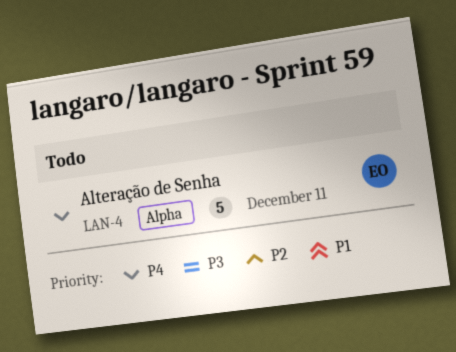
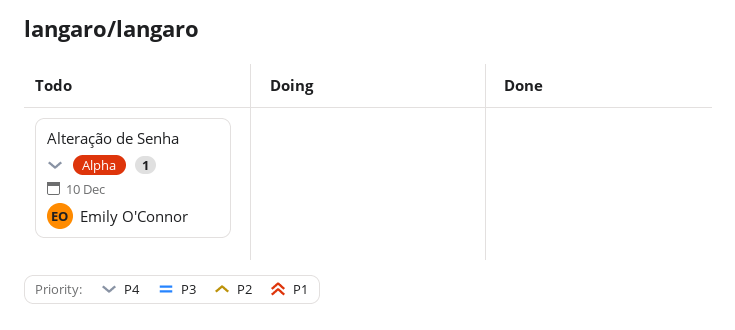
Alteração de Senha, estimate: 5 -> 1
Alteração de Senha, due: Dec 11 -> Dec 10

